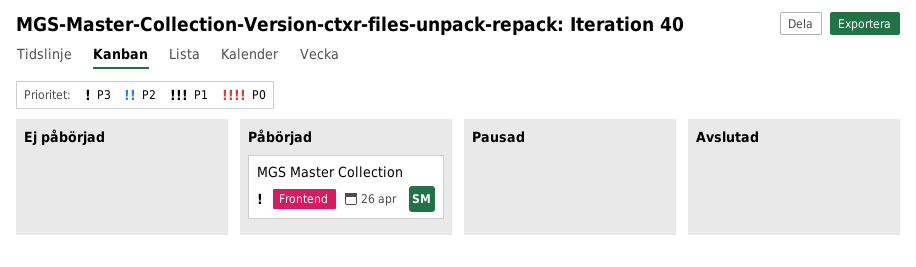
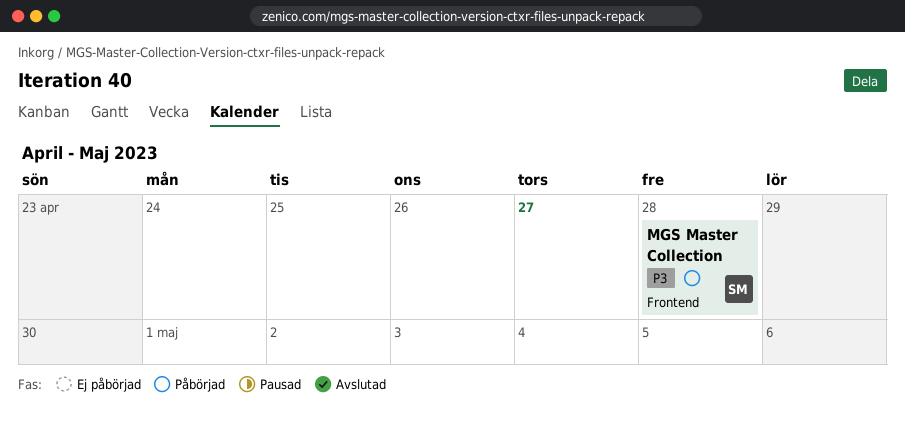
MGS Master Collection, due: Apr 26 -> Apr 28

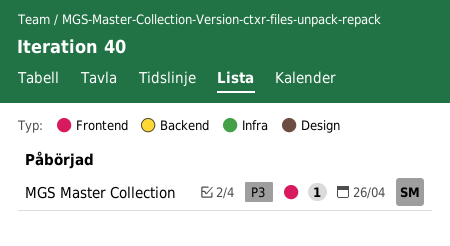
MGS Master Collection, due: Apr 28 -> Apr 26

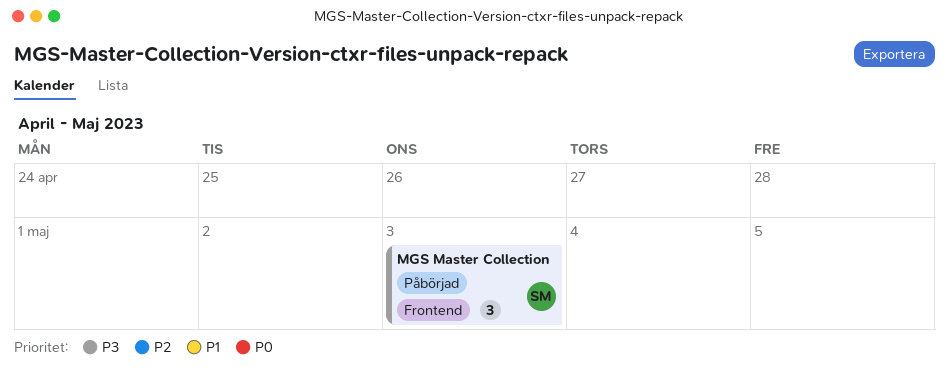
MGS Master Collection, estimate: 1 -> 3
MGS Master Collection, due: Apr 26 -> May 3

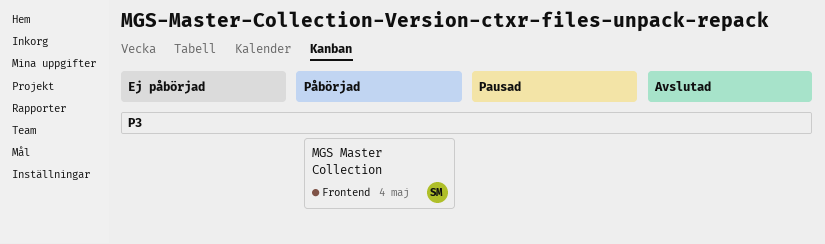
MGS Master Collection, due: May 3 -> May 4

